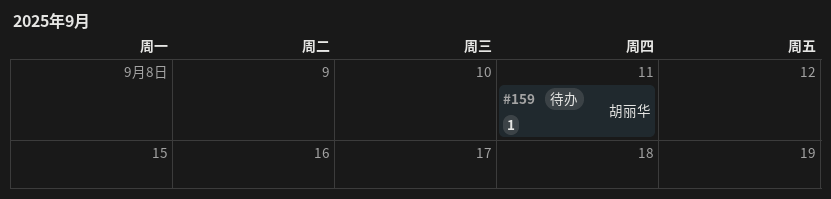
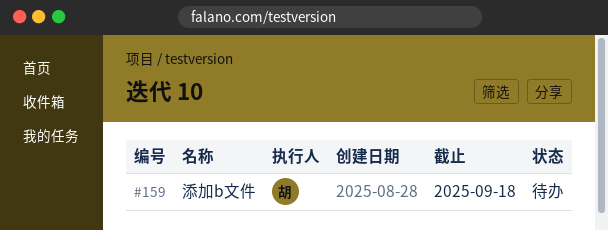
#159, due: Sep 11 -> Sep 18

